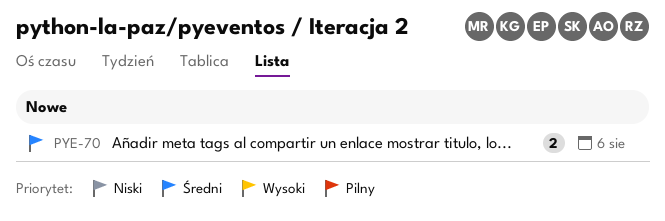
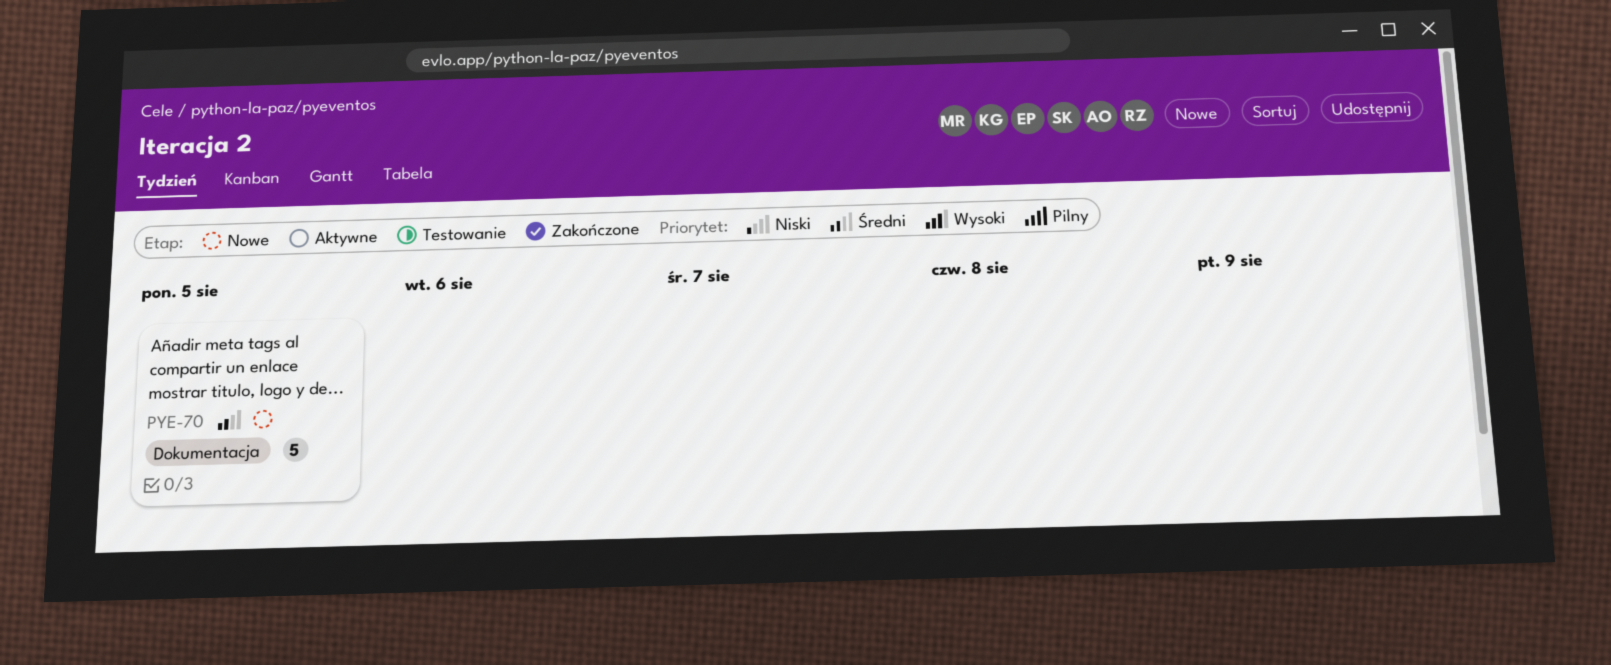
PYE-70, estimate: 2 -> 5
PYE-70, due: Aug 6 -> Aug 5

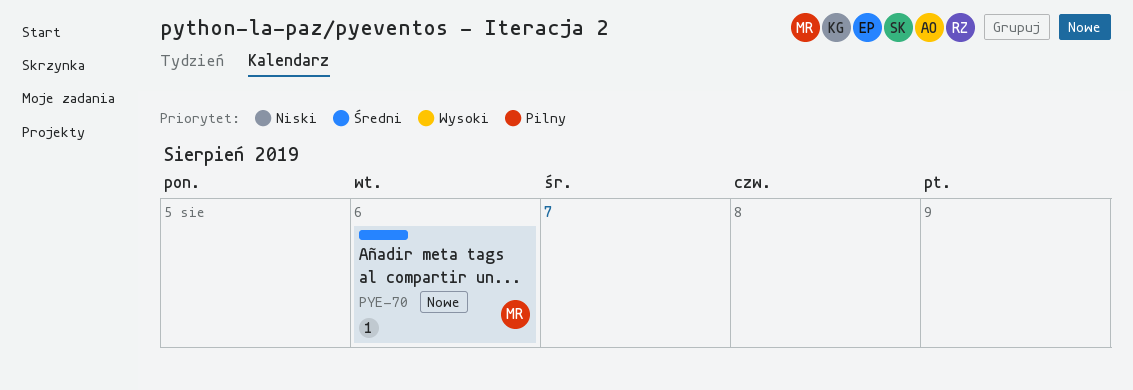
PYE-70, estimate: 5 -> 1
PYE-70, due: Aug 5 -> Aug 6

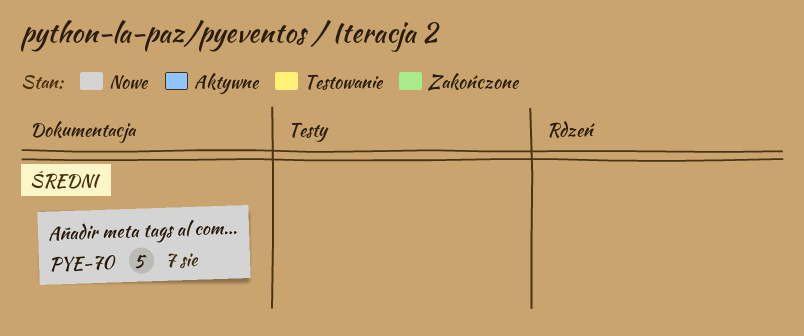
PYE-70, estimate: 1 -> 5
PYE-70, due: Aug 6 -> Aug 7

